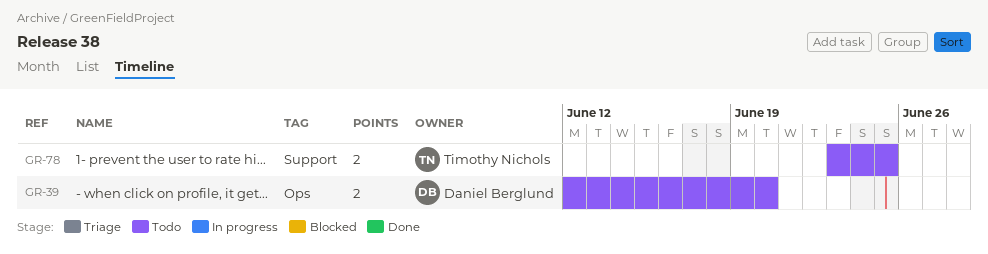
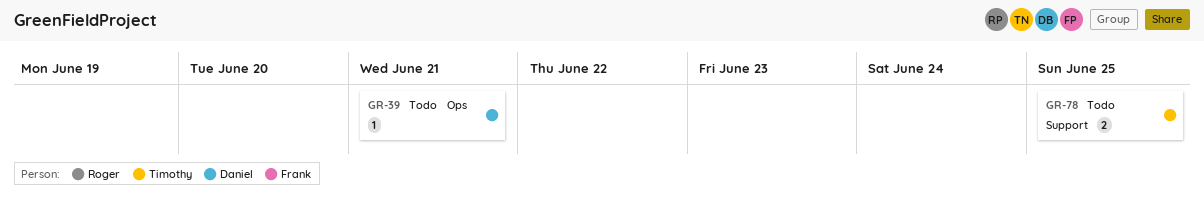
GR-39, estimate: 2 -> 1
GR-39, due: Jun 20 -> Jun 21

